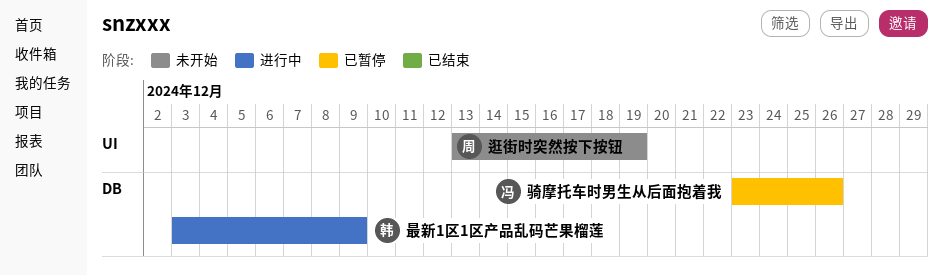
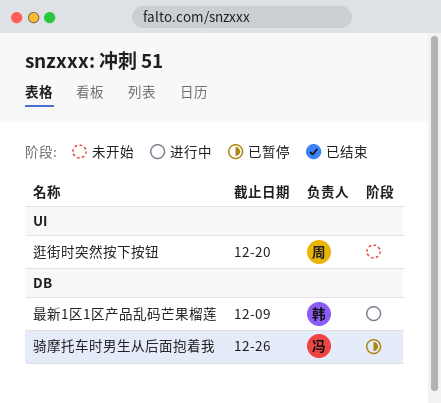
逛街时突然按下按钮, due: Dec 19 -> Dec 20

